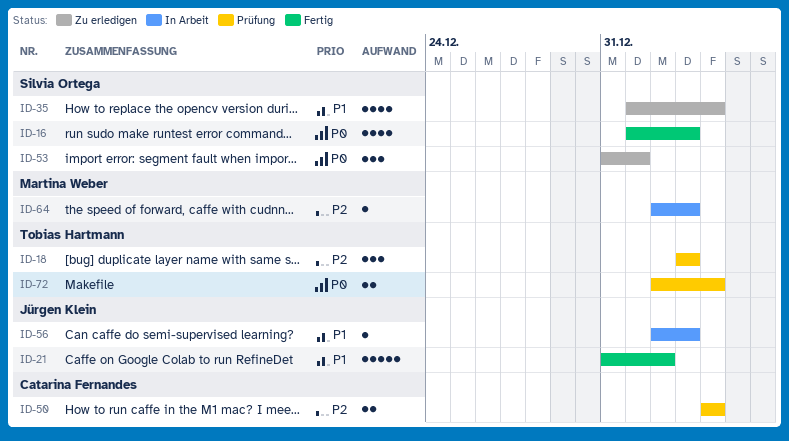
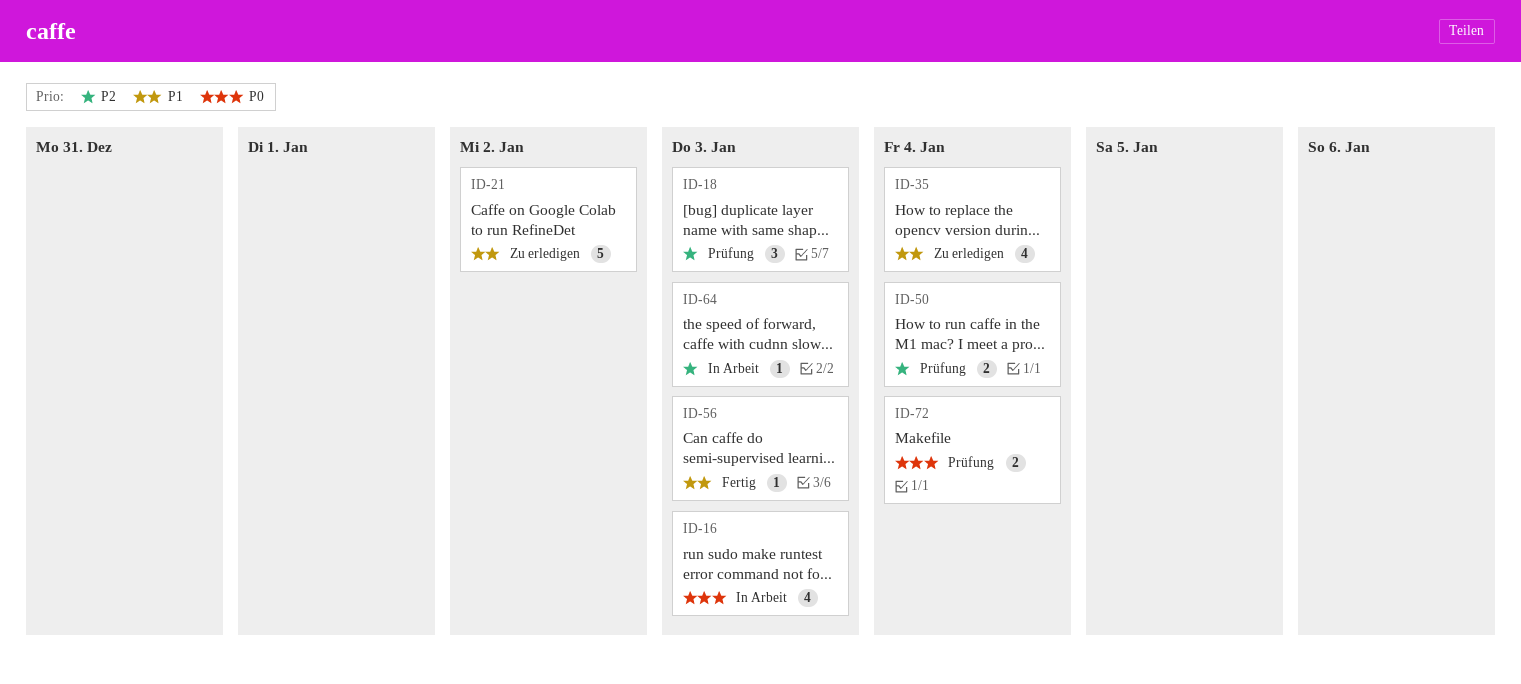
ID-16, status: Fertig -> In Arbeit
ID-21, status: Fertig -> Zu erledigen
ID-53: present -> none
ID-56, status: In Arbeit -> Fertig

